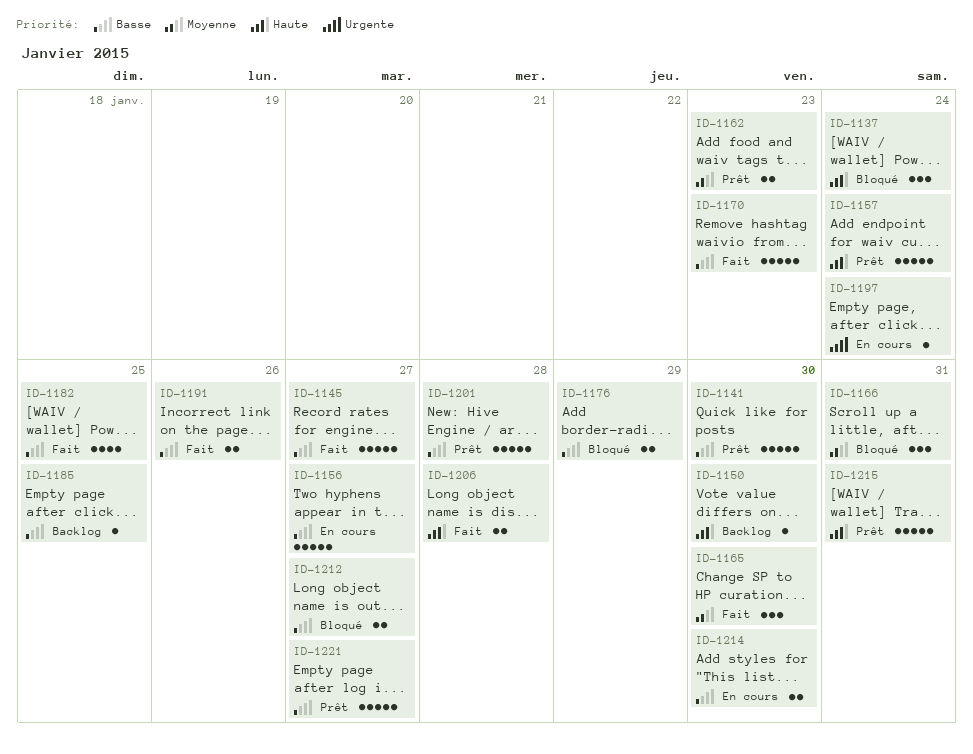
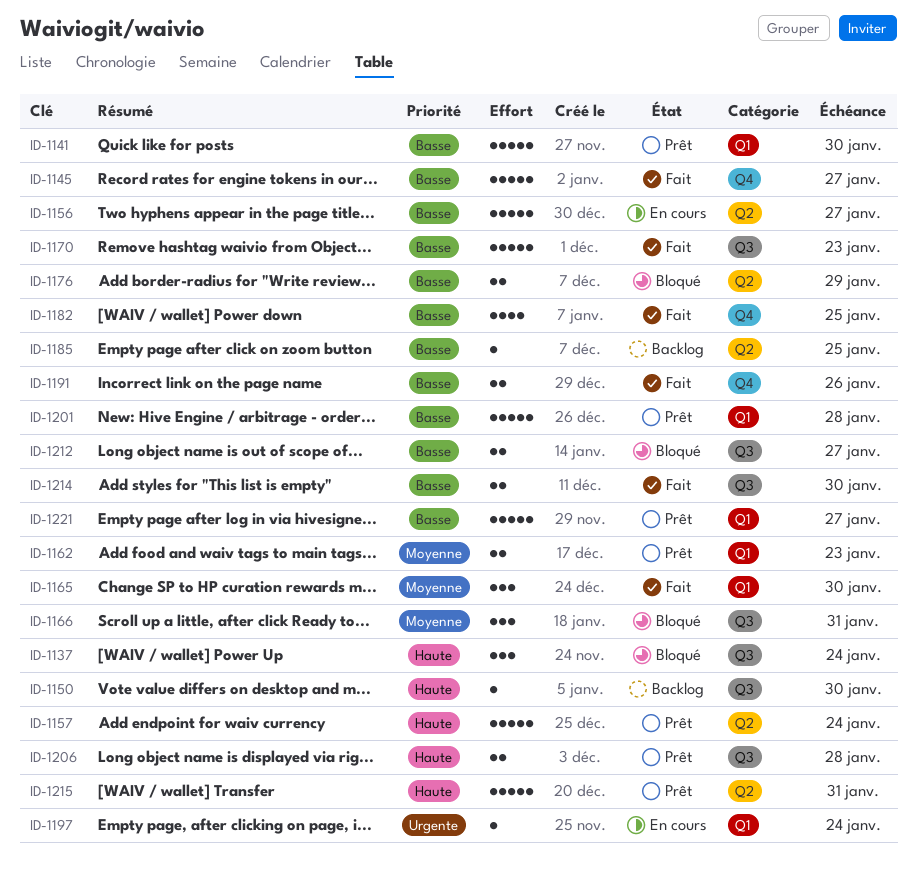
ID-1206, status: Fait -> Prêt
ID-1214, status: En cours -> Fait

